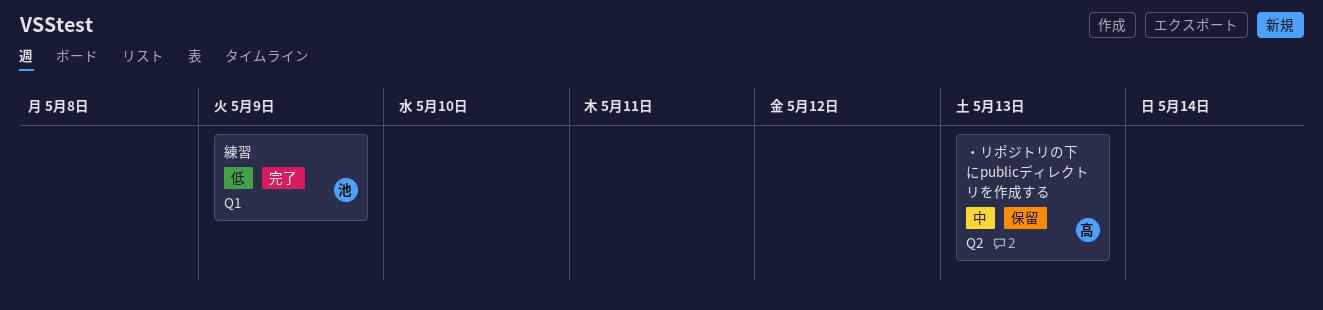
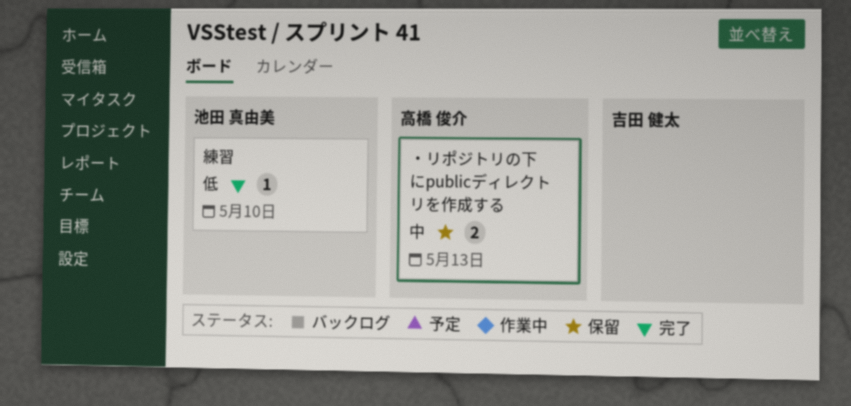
練習, due: May 9 -> May 10

